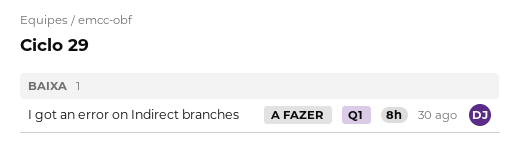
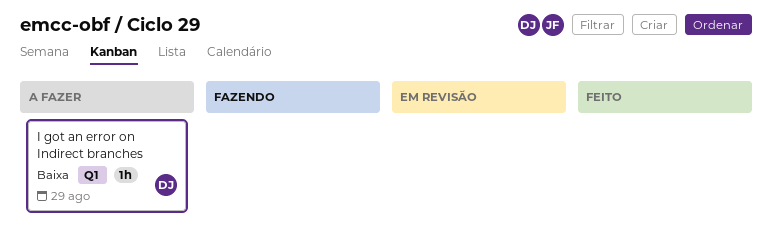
I got an error on Indirect branches, estimate: 8h -> 1h
I got an error on Indirect branches, due: Aug 30 -> Aug 29

